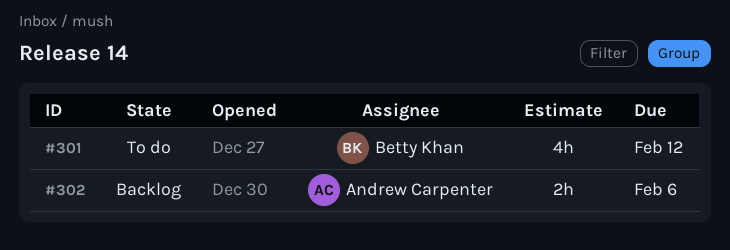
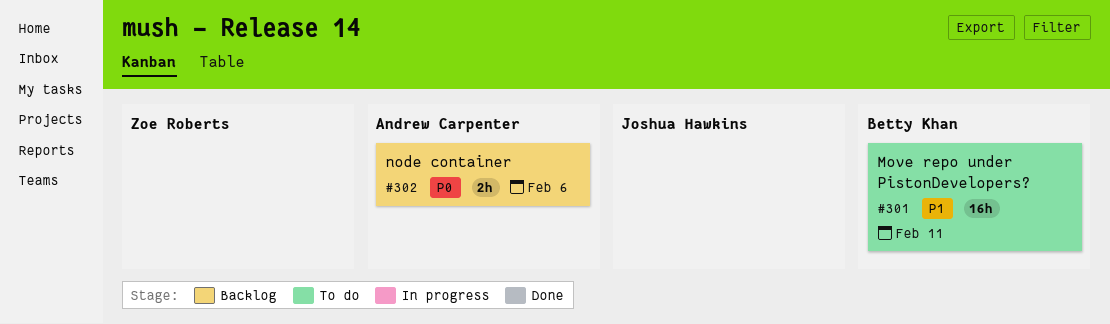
#301, estimate: 4h -> 16h
#301, due: Feb 12 -> Feb 11

